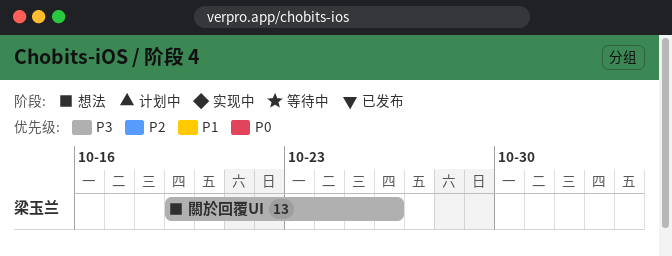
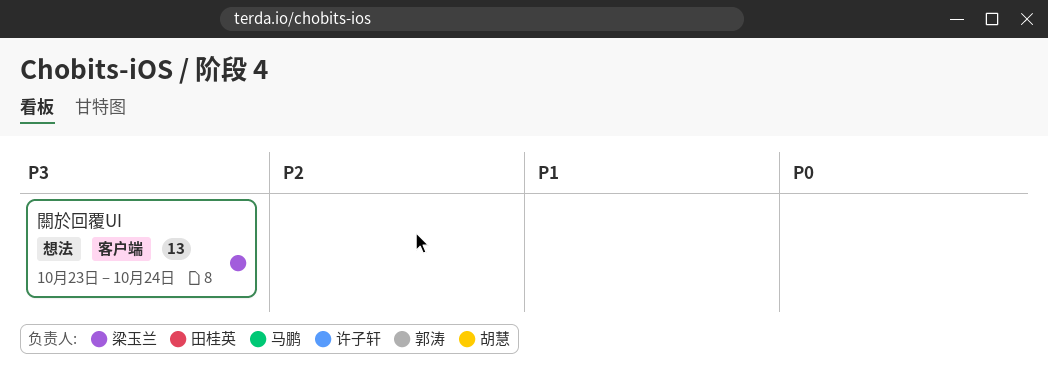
關於回覆UI, start: Oct 19 -> Oct 23
關於回覆UI, due: Oct 26 -> Oct 24

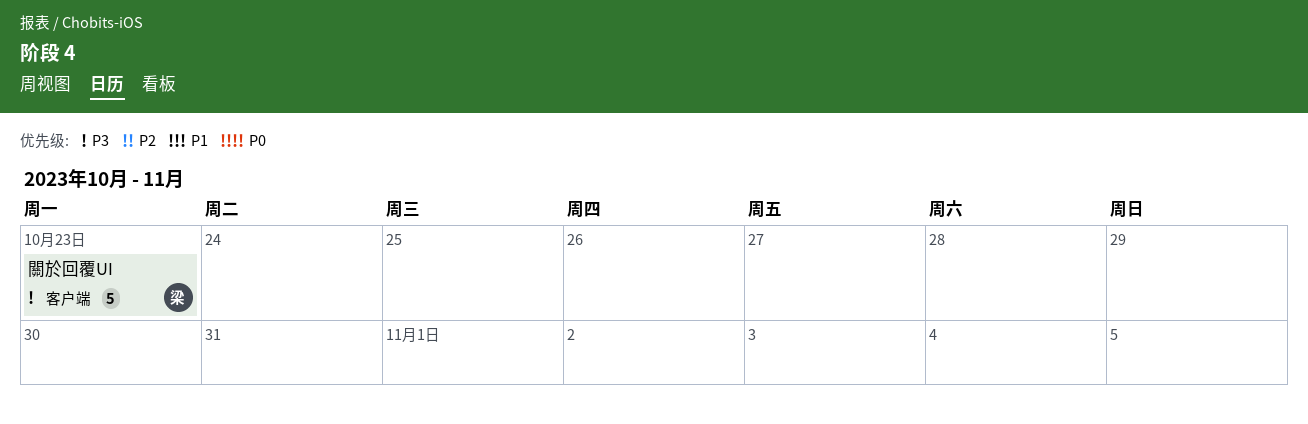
關於回覆UI, estimate: 13 -> 5
關於回覆UI, due: Oct 24 -> Oct 23

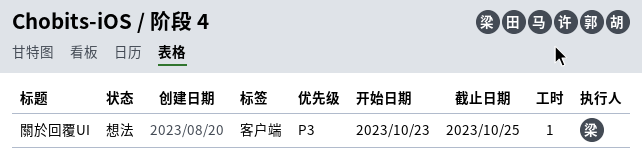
關於回覆UI, estimate: 5 -> 1
關於回覆UI, due: Oct 23 -> Oct 25

